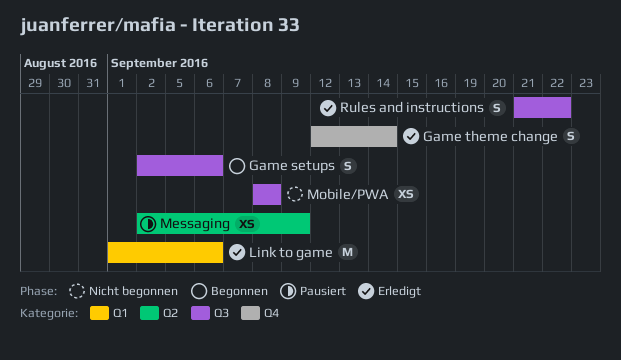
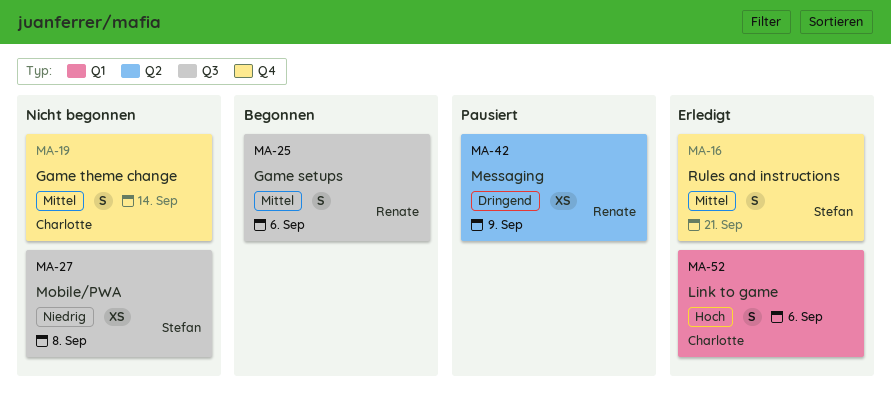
Game theme change, status: Erledigt -> Nicht begonnen
Link to game, estimate: M -> S
Rules and instructions, label: Q3 -> Q4
Rules and instructions, due: Sep 22 -> Sep 21

